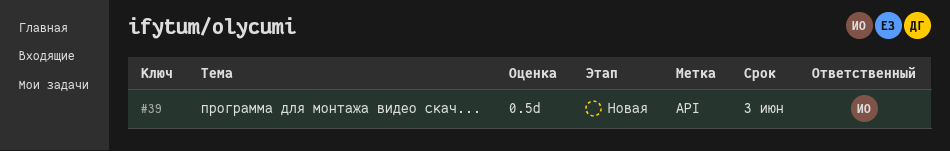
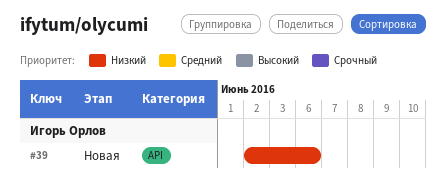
#39, due: Jun 3 -> Jun 6

